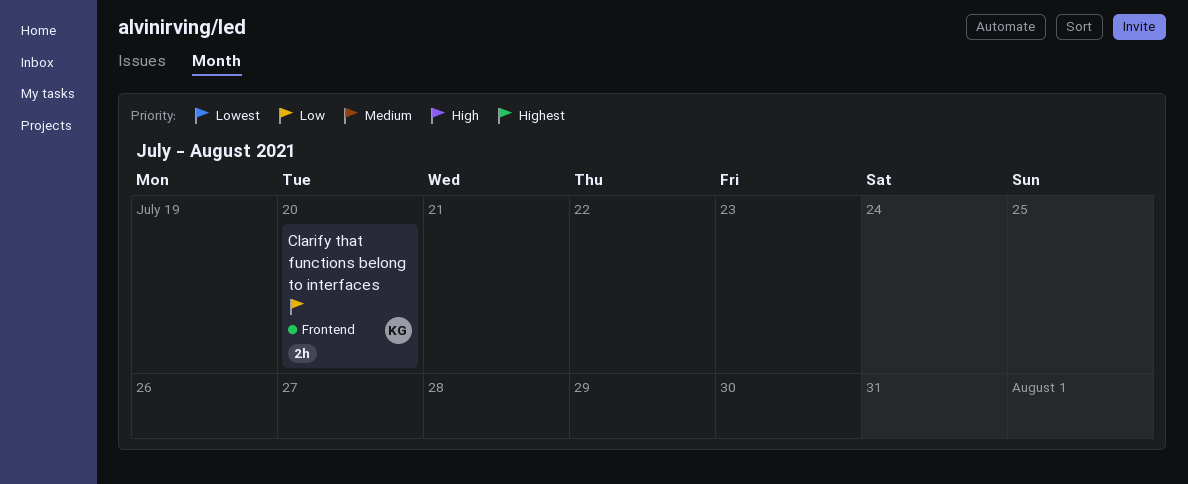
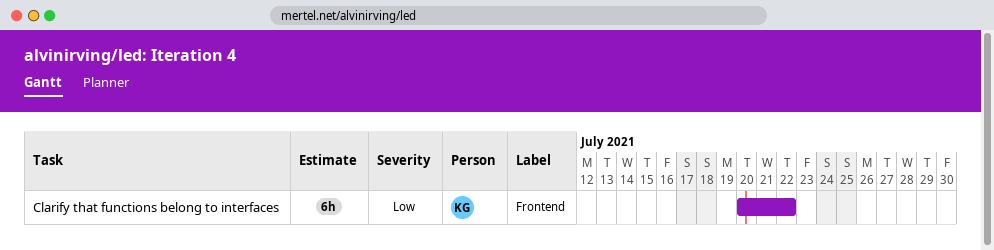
Clarify that functions belong to interfaces, estimate: 2h -> 6h
Clarify that functions belong to interfaces, due: Jul 20 -> Jul 22

